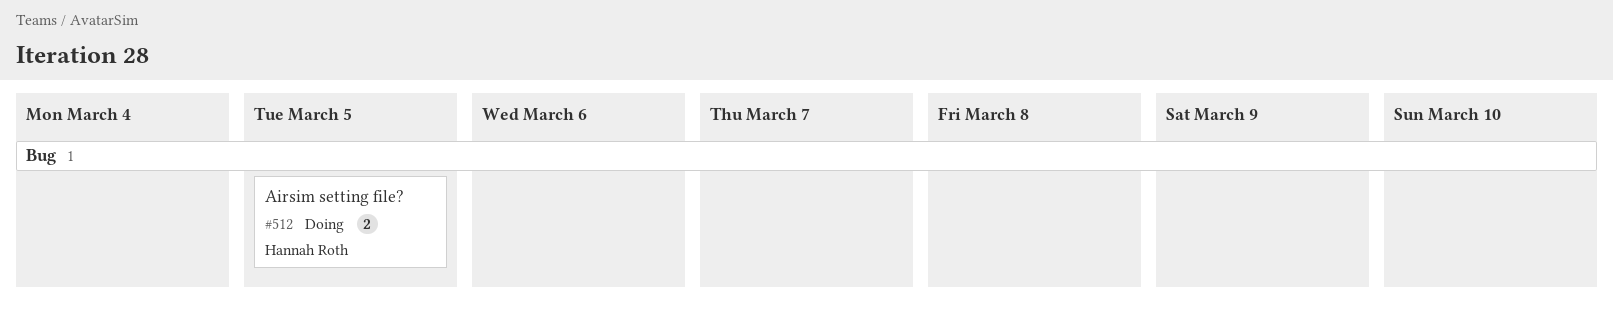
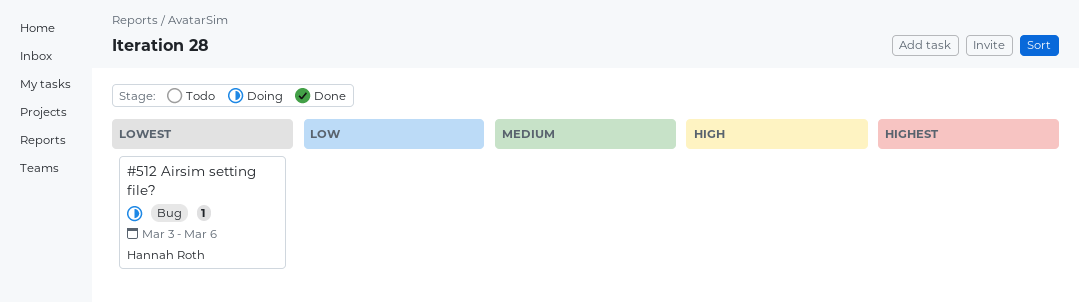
#512, estimate: 2 -> 1
#512, due: Mar 5 -> Mar 6

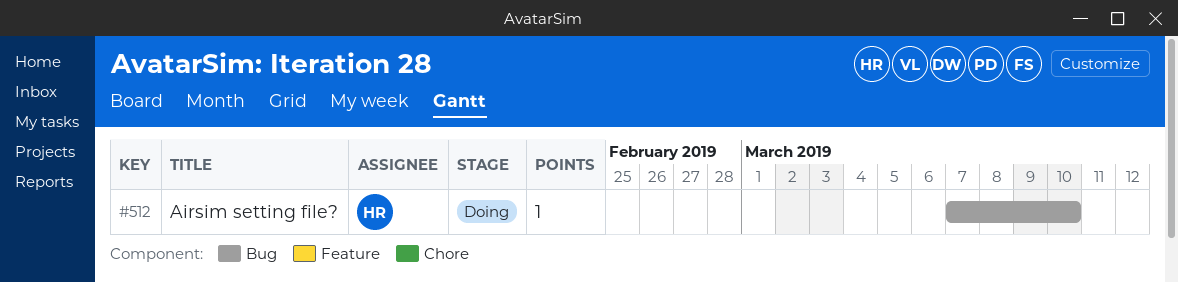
#512, start: Mar 3 -> Mar 7
#512, due: Mar 6 -> Mar 10

